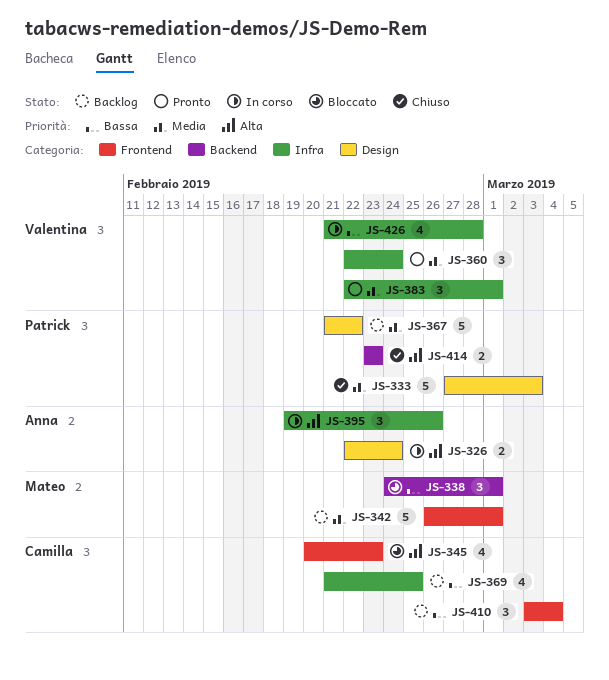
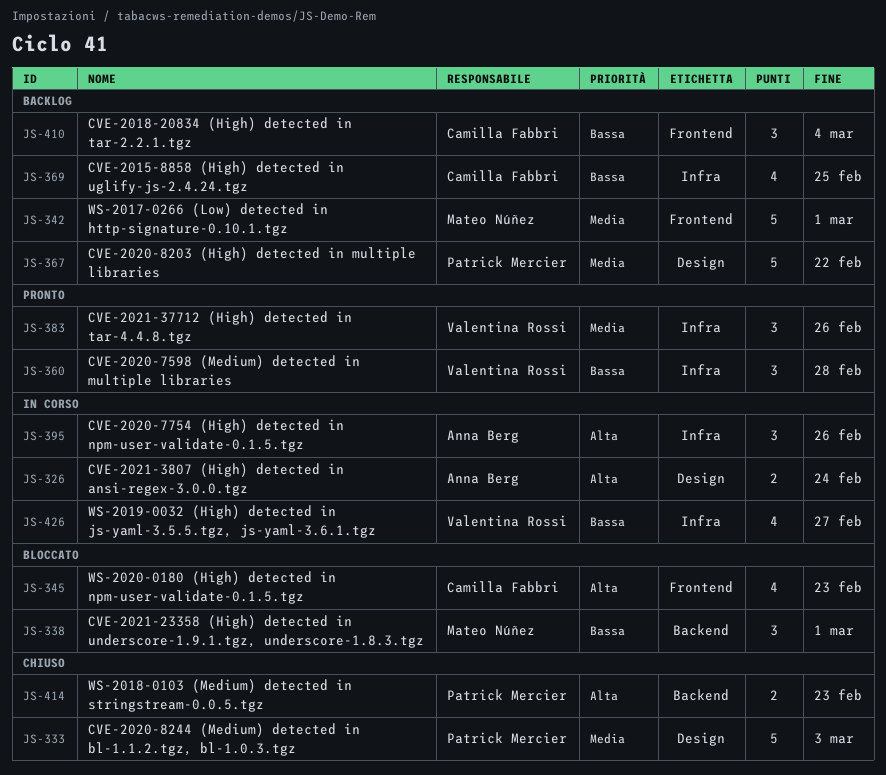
JS-360, priority: Media -> Bassa
JS-360, due: Feb 24 -> Feb 28
JS-383, due: Mar 1 -> Feb 26
JS-426, due: Feb 28 -> Feb 27

